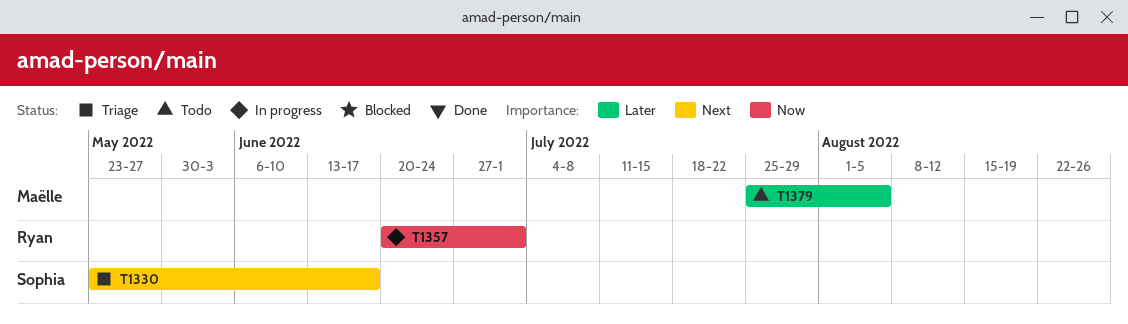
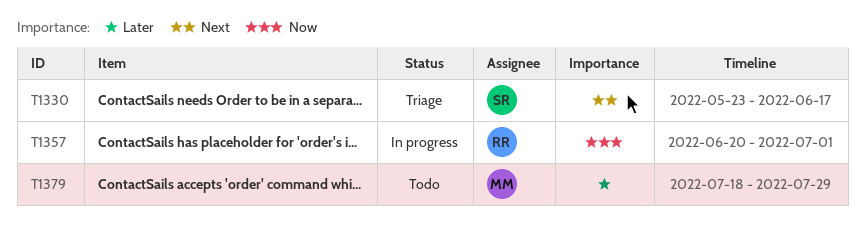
T1379, start: Jul 25 -> Jul 18
T1379, due: Aug 5 -> Jul 29

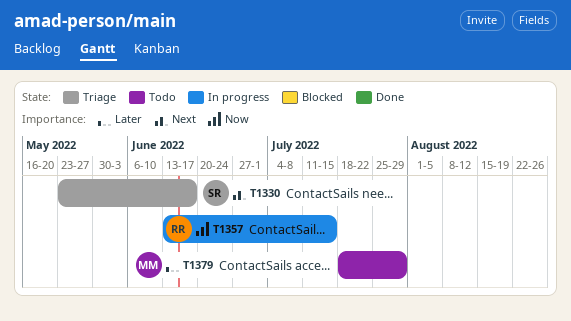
T1357, start: Jun 20 -> Jun 13
T1357, due: Jul 1 -> Jul 15

